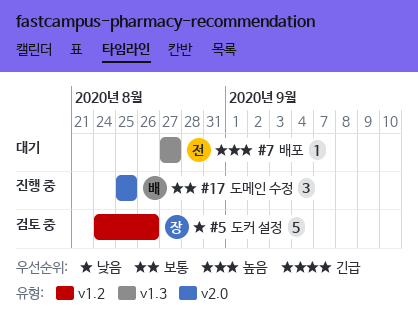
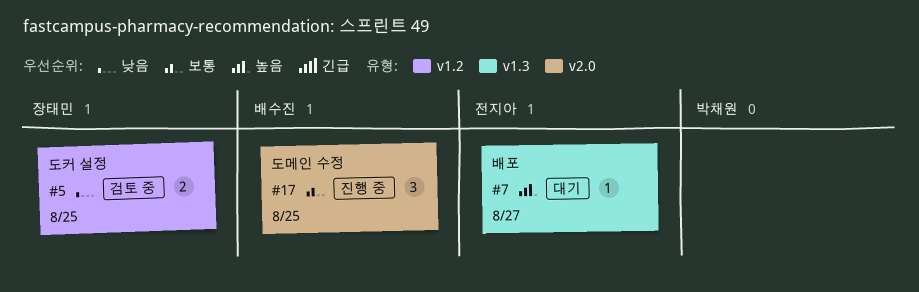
#5, estimate: 5 -> 2
#5, due: Aug 26 -> Aug 25

